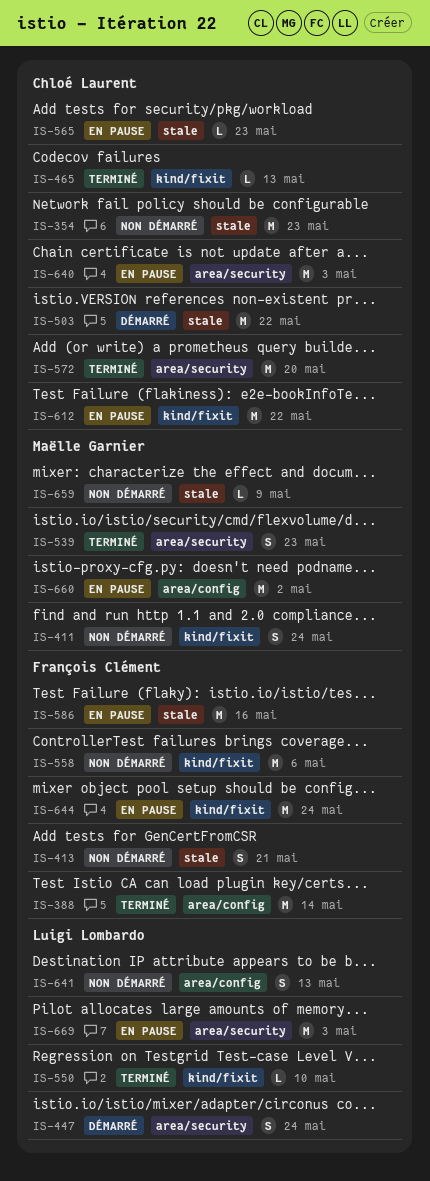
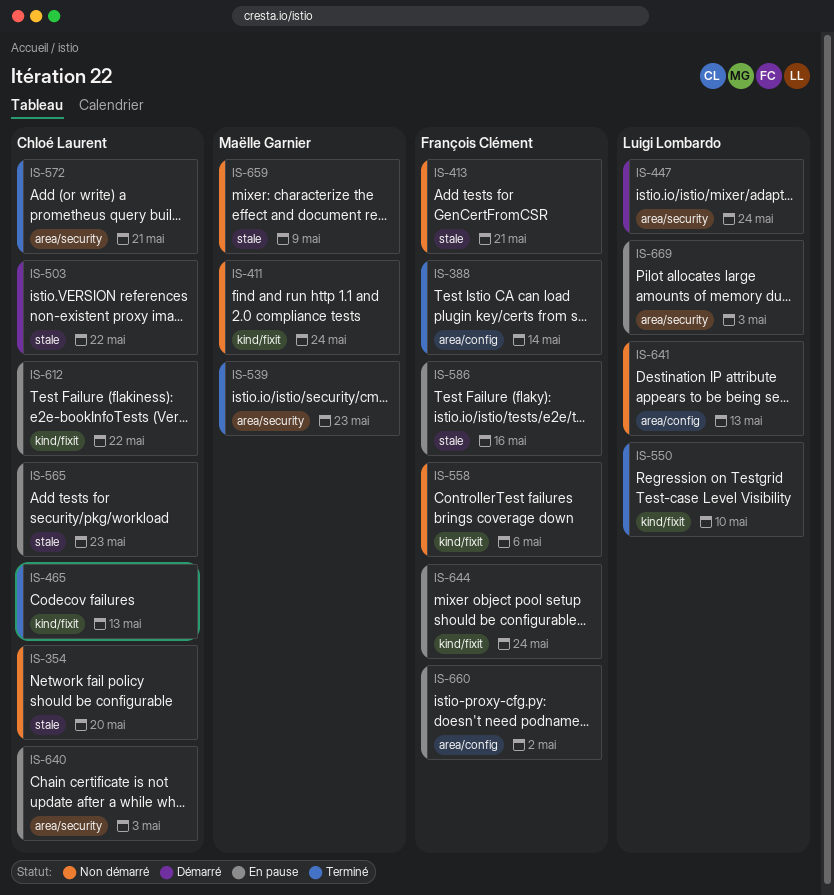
IS-354, due: May 23 -> May 20
IS-572, due: May 20 -> May 21
IS-660, owner: Maëlle Garnier -> François Clément

